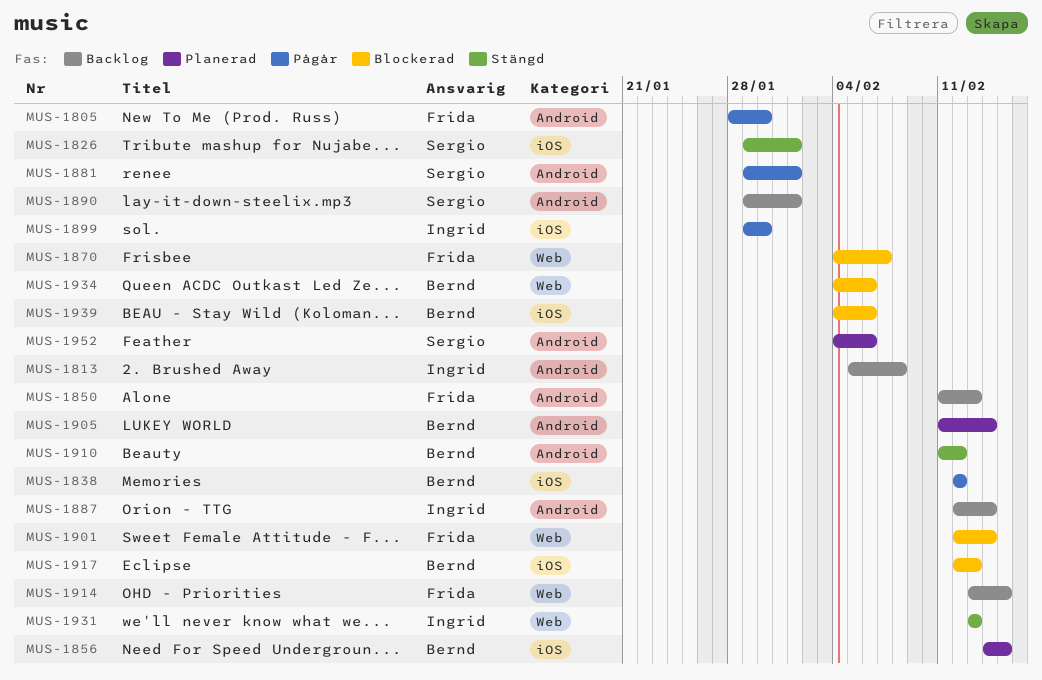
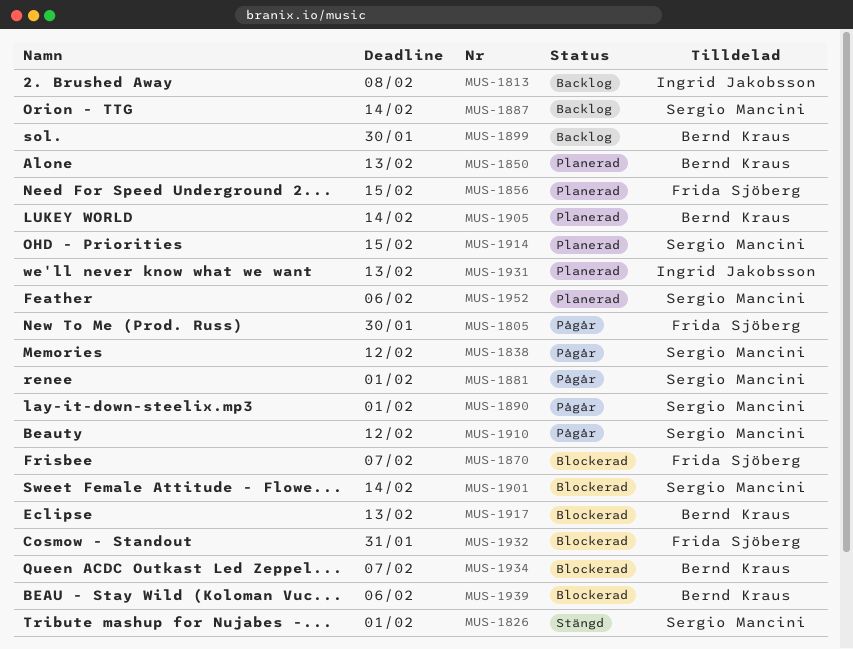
MUS-1838, owner: Bernd Kraus -> Sergio Mancini
MUS-1850, status: Backlog -> Planerad
MUS-1850, owner: Frida Sjöberg -> Bernd Kraus
MUS-1856, owner: Bernd Kraus -> Frida Sjöberg
MUS-1887, owner: Ingrid Jakobsson -> Sergio Mancini
MUS-1890, status: Backlog -> Pågår
MUS-1899, status: Pågår -> Backlog
MUS-1899, owner: Ingrid Jakobsson -> Bernd Kraus
MUS-1901, owner: Frida Sjöberg -> Sergio Mancini
MUS-1910, status: Stängd -> Pågår
MUS-1910, owner: Bernd Kraus -> Sergio Mancini
MUS-1914, status: Backlog -> Planerad
MUS-1914, owner: Frida Sjöberg -> Sergio Mancini
MUS-1931, status: Stängd -> Planerad
MUS-1932: none -> present
MUS-1934, due: Feb 6 -> Feb 7

